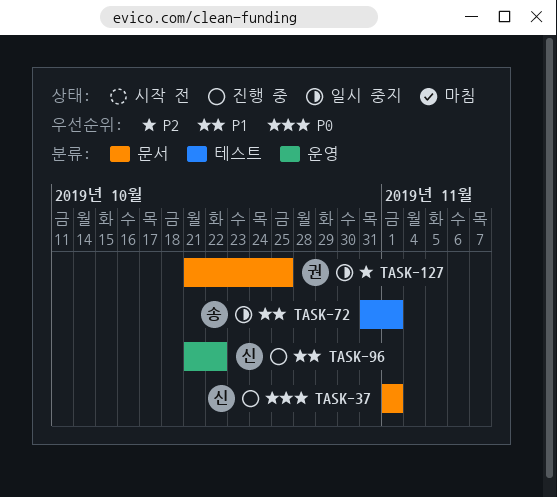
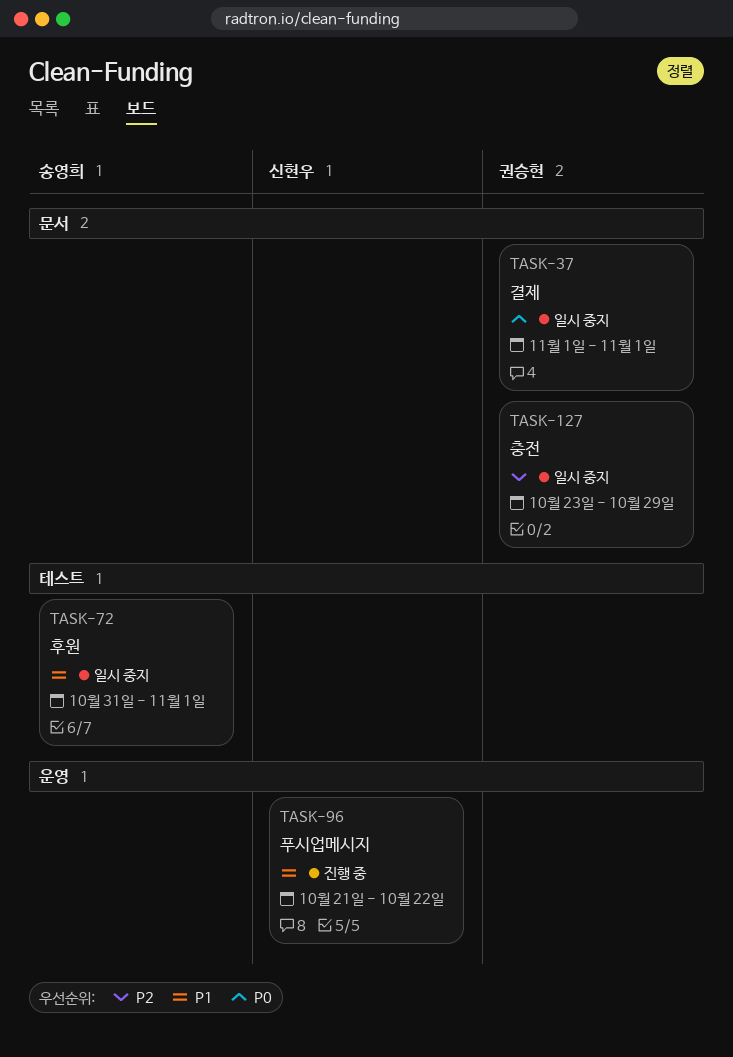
TASK-37, status: 진행 중 -> 일시 중지
TASK-37, owner: 신현우 -> 권승현
TASK-127, start: Oct 21 -> Oct 23
TASK-127, due: Oct 25 -> Oct 29

